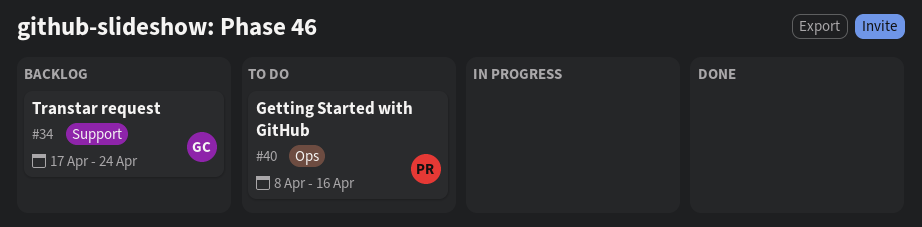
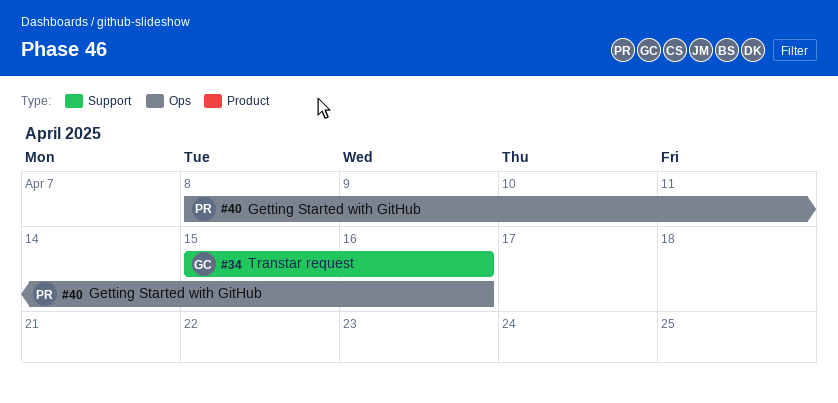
#34, start: Apr 17 -> Apr 15
#34, due: Apr 24 -> Apr 16

